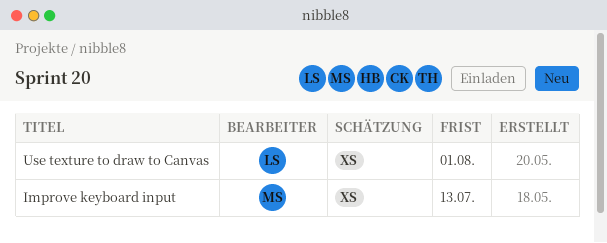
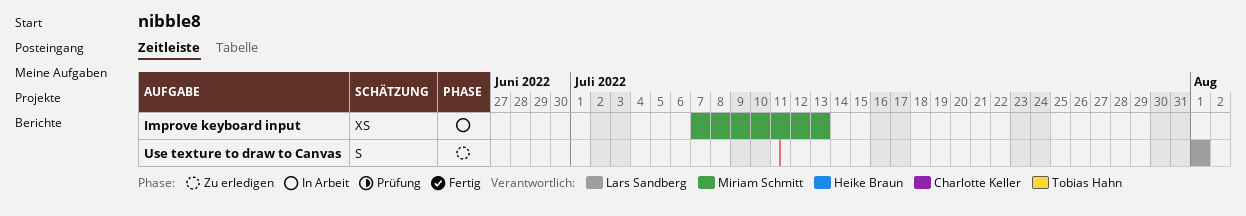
Use texture to draw to Canvas, estimate: XS -> S

